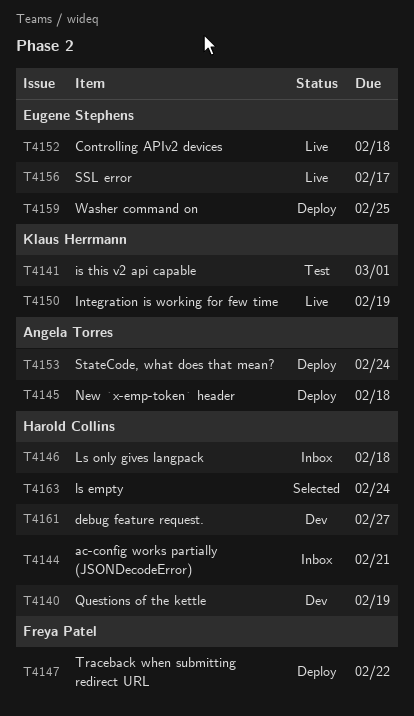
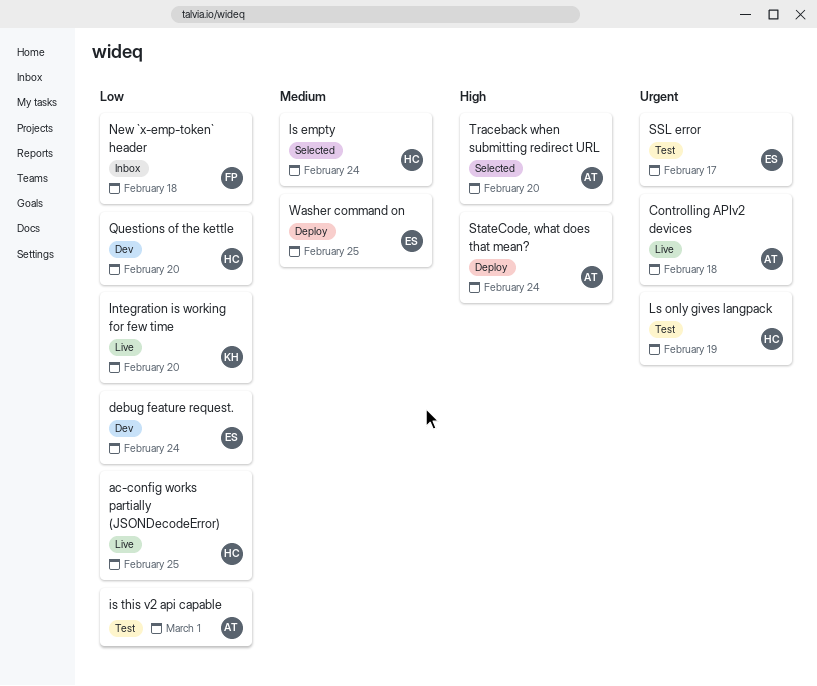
ac-config works partially (JSONDecodeError), status: Inbox -> Live
ac-config works partially (JSONDecodeError), due: Feb 21 -> Feb 25
Controlling APIv2 devices, owner: Eugene Stephens -> Angela Torres
debug feature request., owner: Harold Collins -> Eugene Stephens
debug feature request., due: Feb 27 -> Feb 24
Integration is working for few time, due: Feb 19 -> Feb 20
is this v2 api capable, owner: Klaus Herrmann -> Angela Torres
Ls only gives langpack, status: Inbox -> Test
Ls only gives langpack, due: Feb 18 -> Feb 19
New `x-emp-token` header, status: Deploy -> Inbox
New `x-emp-token` header, owner: Angela Torres -> Freya Patel
Questions of the kettle, due: Feb 19 -> Feb 20
SSL error, status: Live -> Test
Traceback when submitting redirect URL, status: Deploy -> Selected
Traceback when submitting redirect URL, owner: Freya Patel -> Angela Torres
Traceback when submitting redirect URL, due: Feb 22 -> Feb 20

